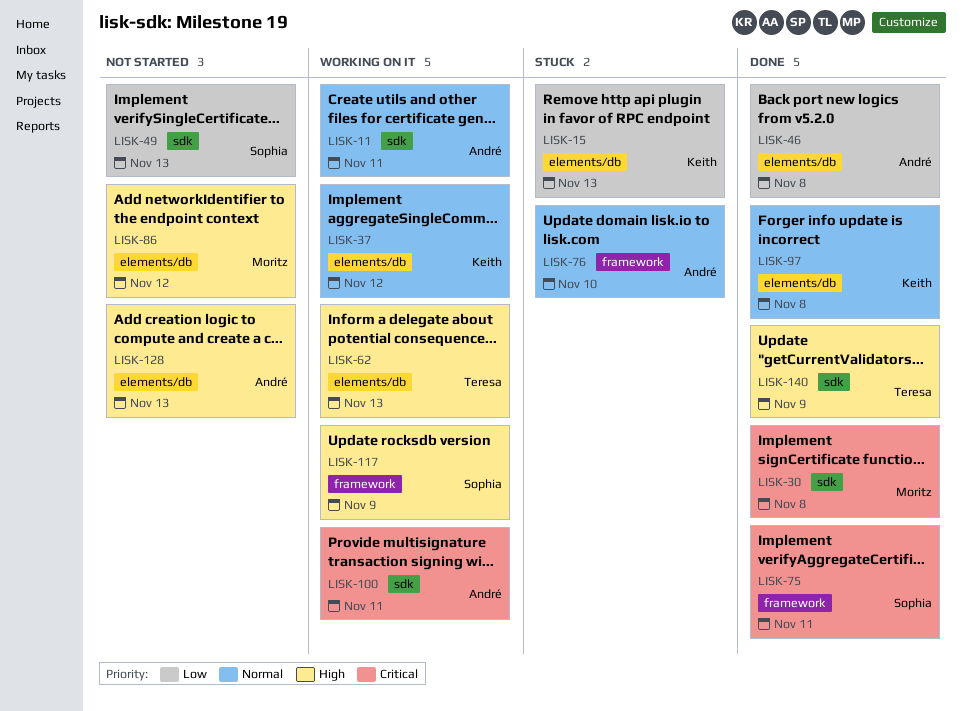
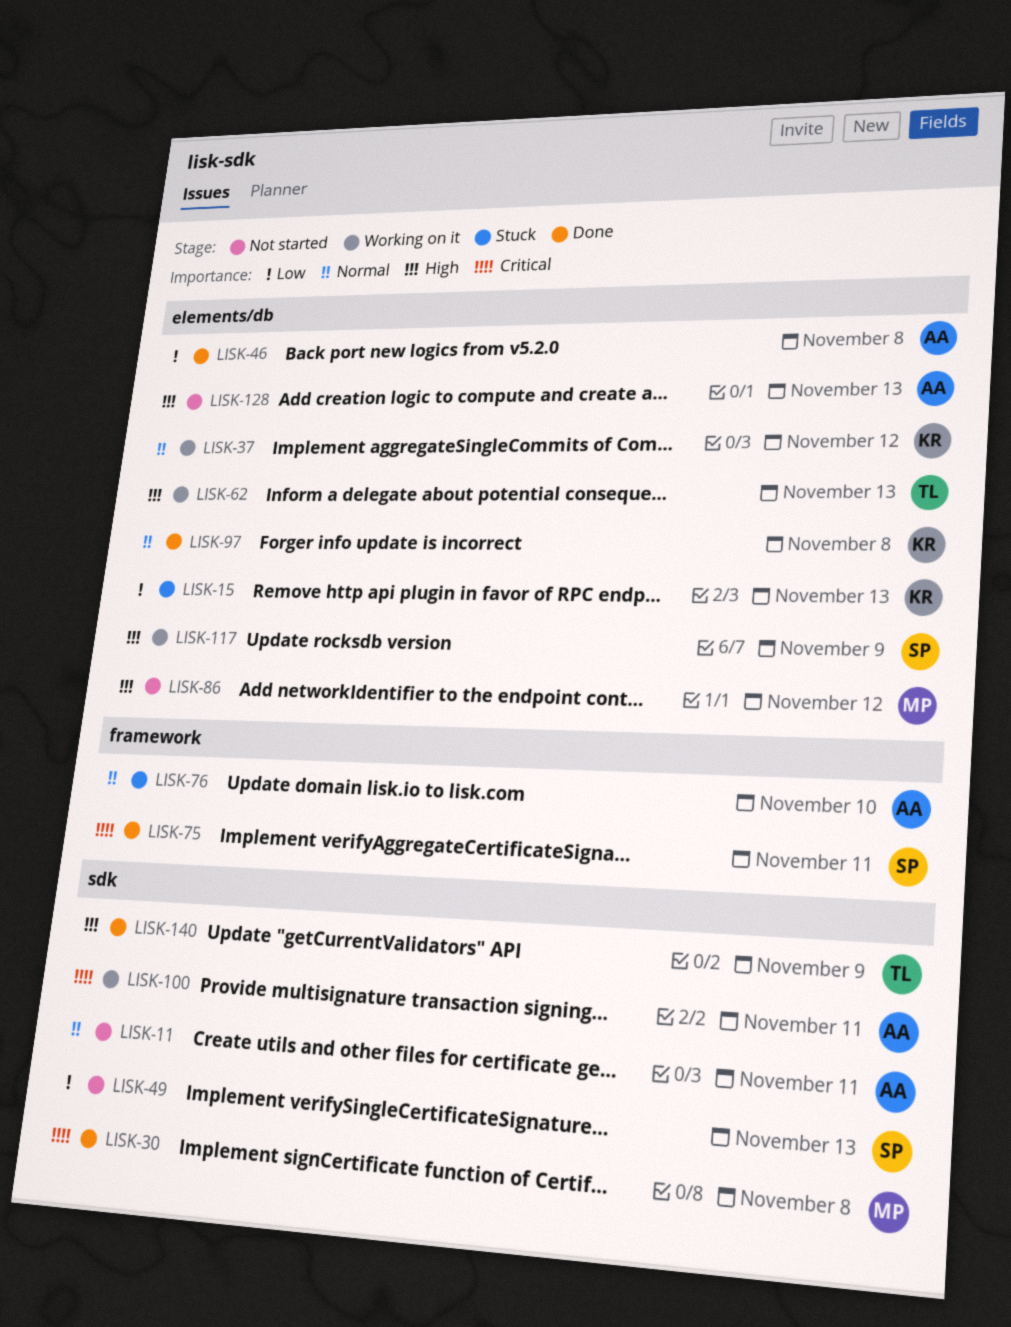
LISK-11, status: Working on it -> Not started
LISK-117, label: framework -> elements/db

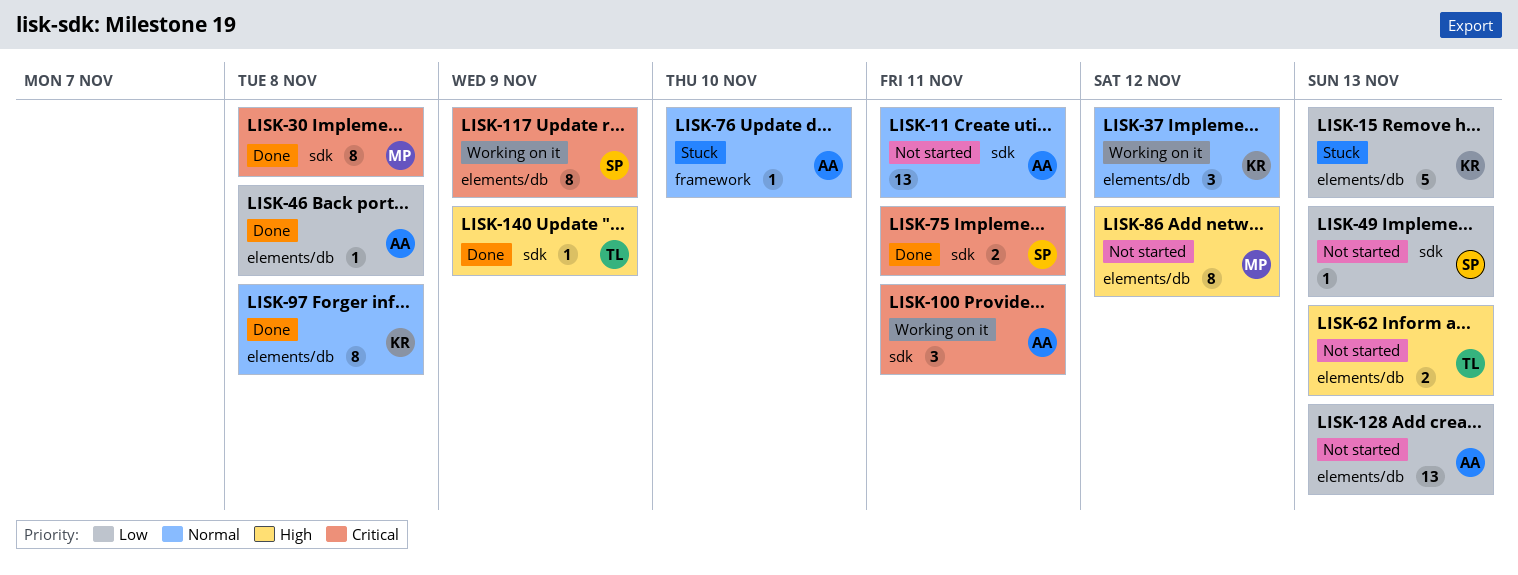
LISK-62, status: Working on it -> Not started
LISK-75, label: framework -> sdk
LISK-117, priority: High -> Critical
LISK-128, priority: High -> Low

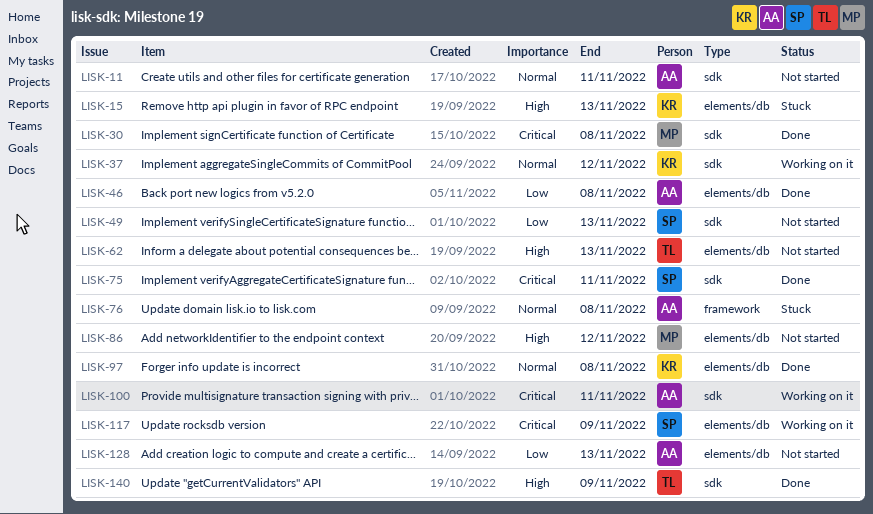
LISK-15, priority: Low -> High
LISK-37, label: elements/db -> sdk
LISK-76, due: Nov 10 -> Nov 8

